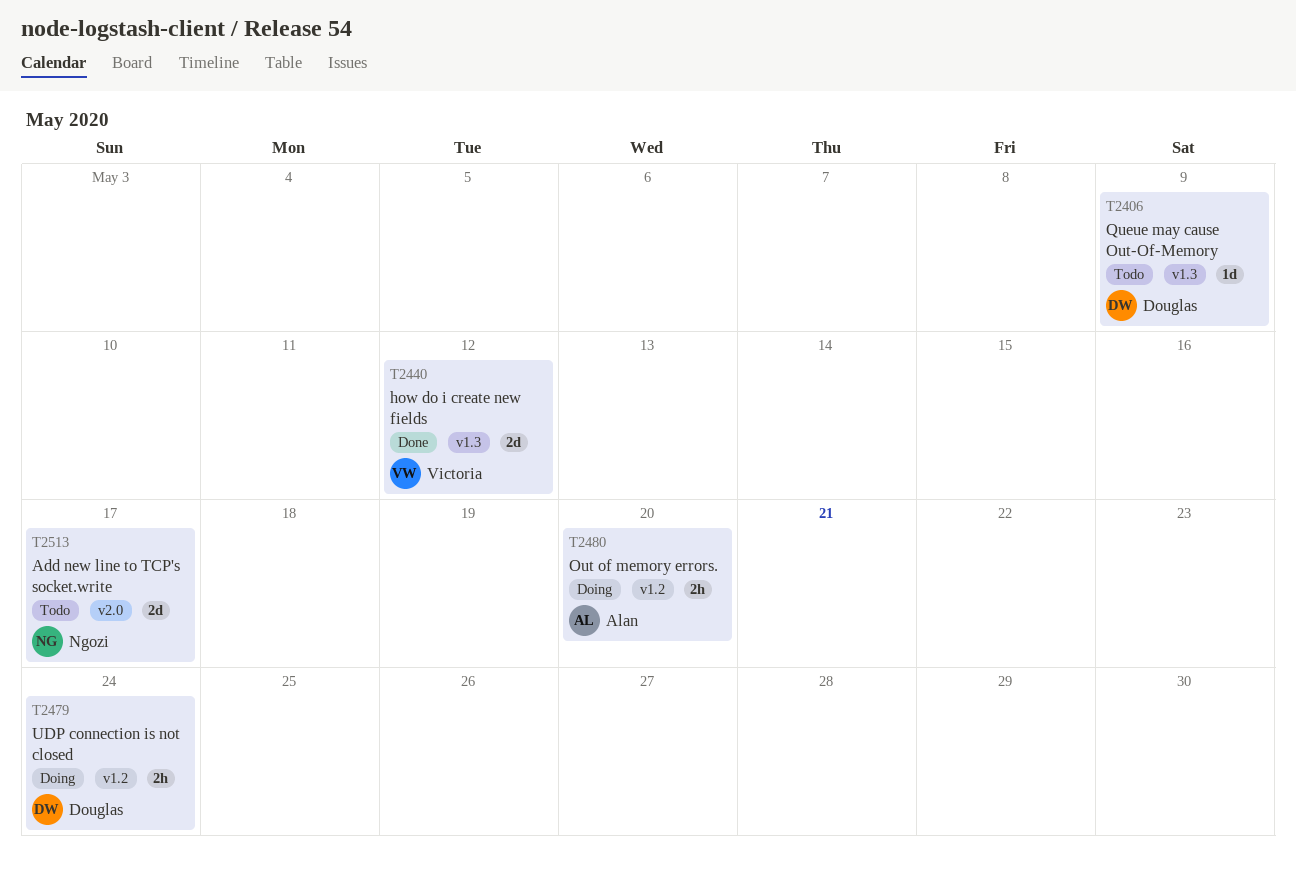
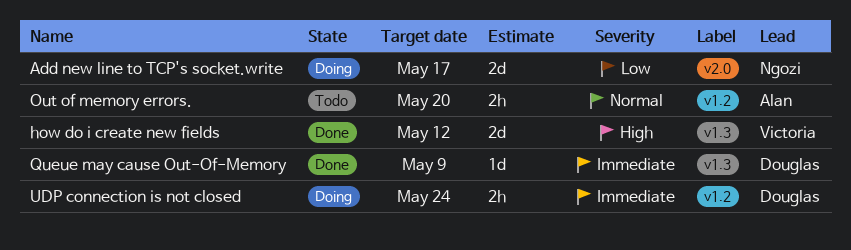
Add new line to TCP's socket.write, status: Todo -> Doing
Out of memory errors., status: Doing -> Todo
Queue may cause Out-Of-Memory, status: Todo -> Done

